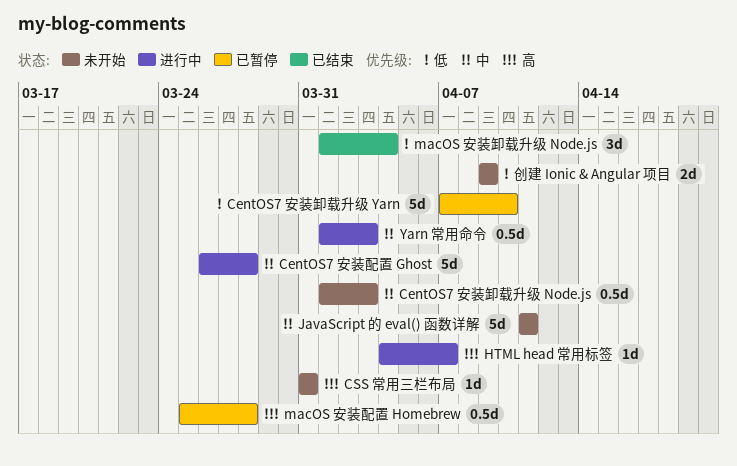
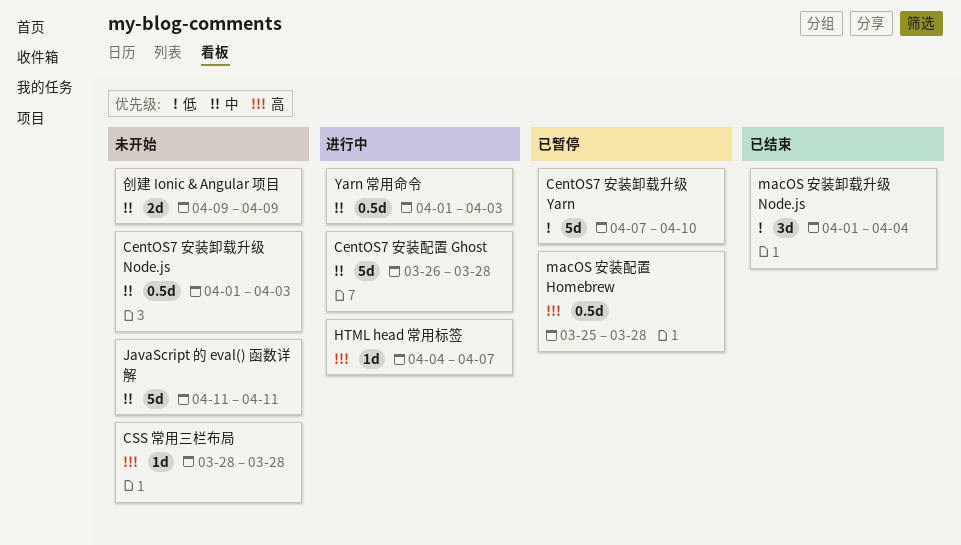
CSS 常用三栏布局, start: Mar 31 -> Mar 28
CSS 常用三栏布局, due: Mar 31 -> Mar 28
创建 Ionic & Angular 项目, priority: 低 -> 中

